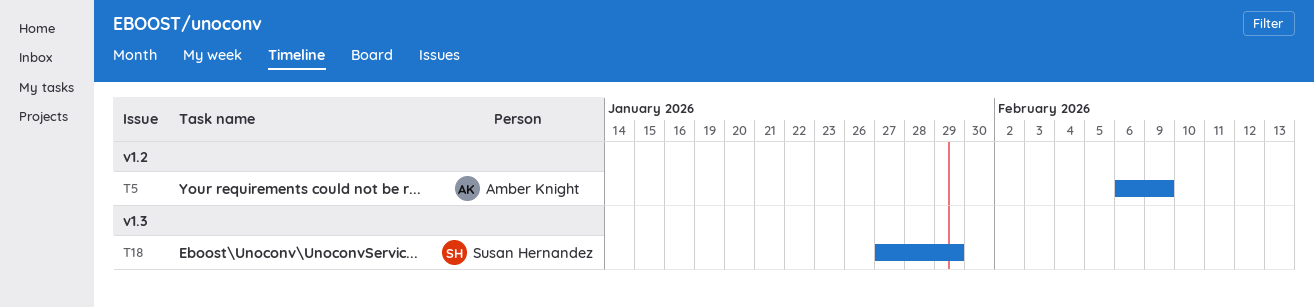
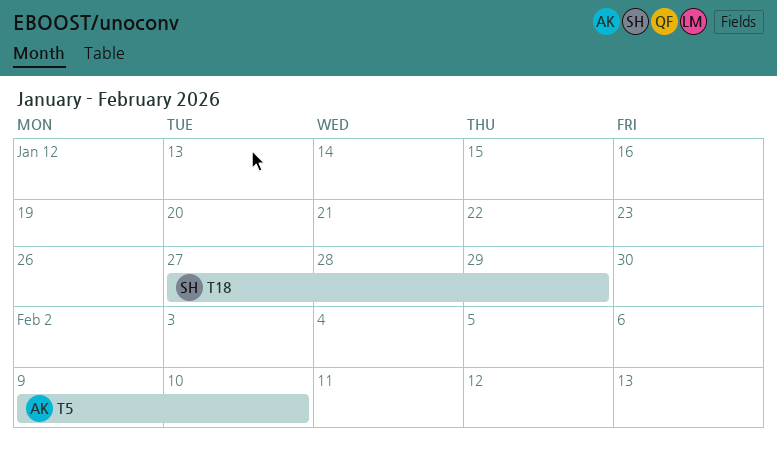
T5, start: Feb 6 -> Feb 9
T5, due: Feb 9 -> Feb 10

